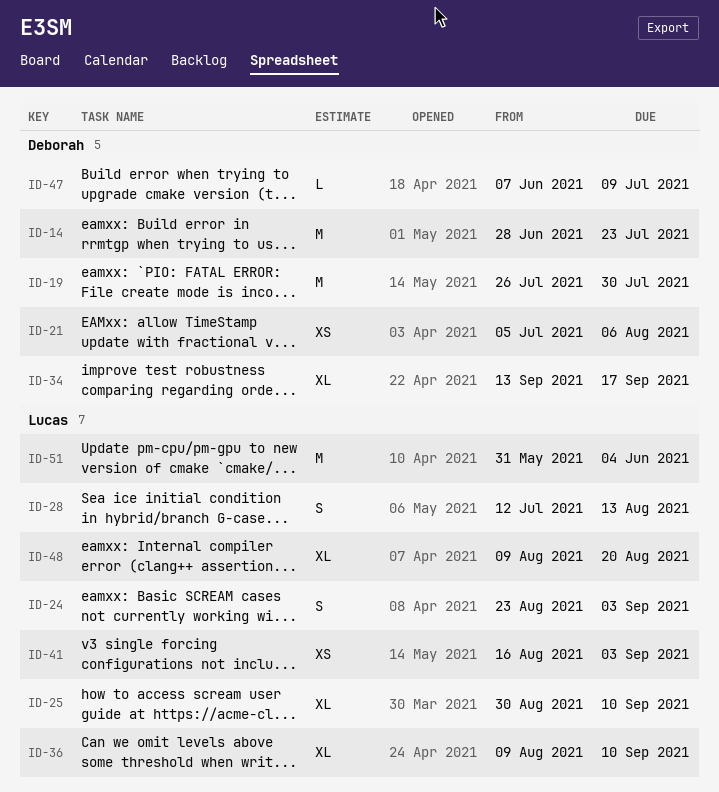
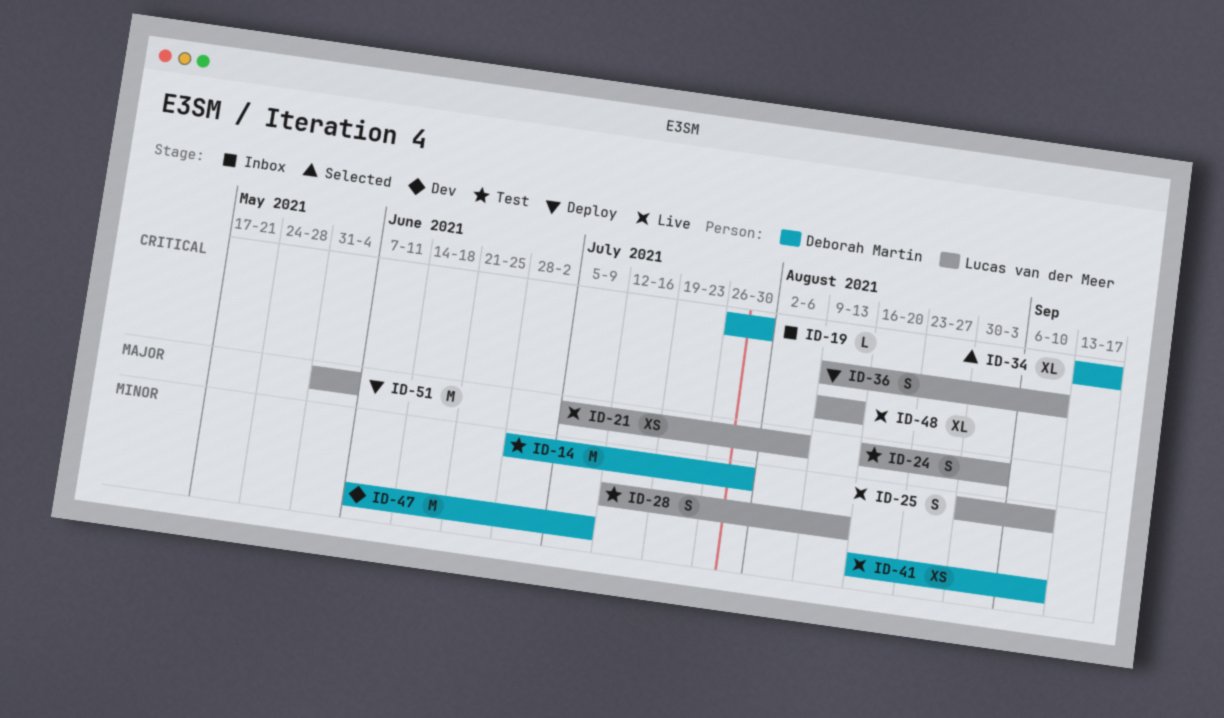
ID-14, due: Jul 23 -> Jul 30
ID-19, estimate: M -> L
ID-21, owner: Deborah Martin -> Lucas van der Meer
ID-24, start: Aug 23 -> Aug 16
ID-25, estimate: XL -> S
ID-36, estimate: XL -> S
ID-41, owner: Lucas van der Meer -> Deborah Martin
ID-41, due: Sep 3 -> Sep 10
ID-47, estimate: L -> M
ID-48, due: Aug 20 -> Aug 13

